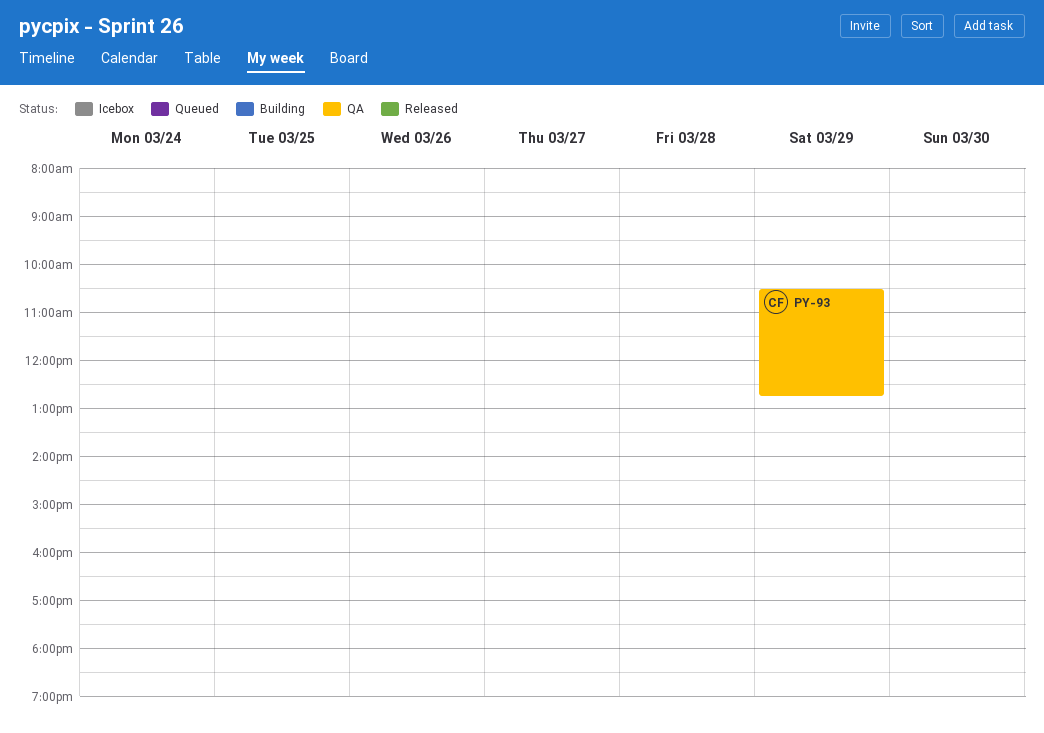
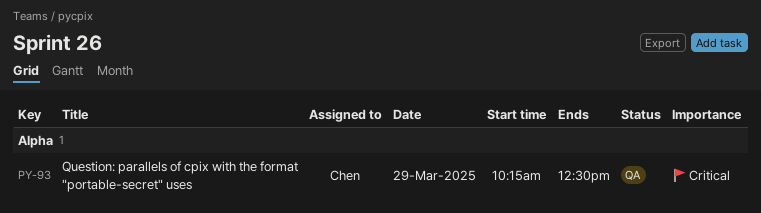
PY-93, begins: 10:30 -> 10:15
PY-93, ends: 12:45 -> 12:30

